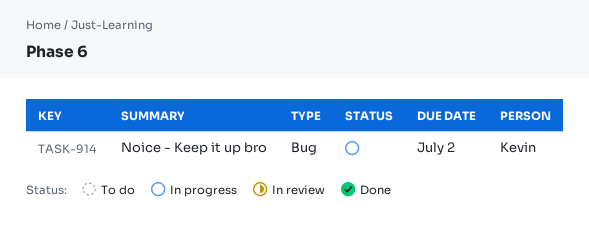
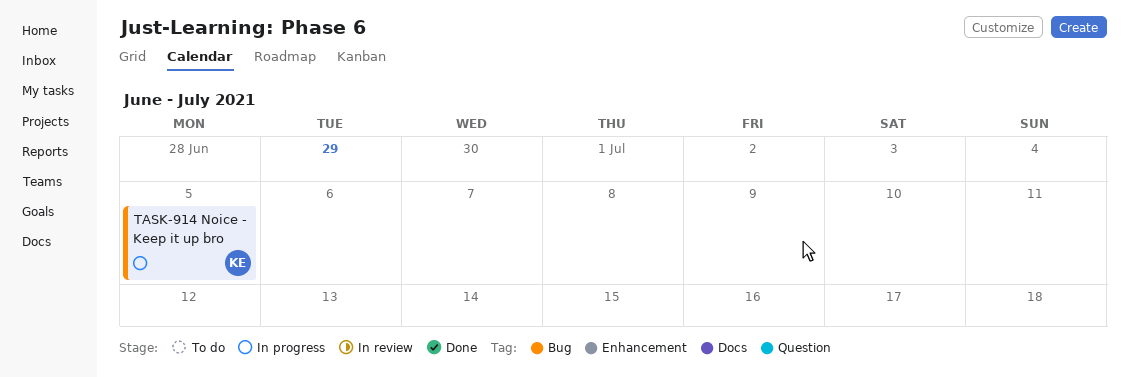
TASK-914, due: Jul 2 -> Jul 5

